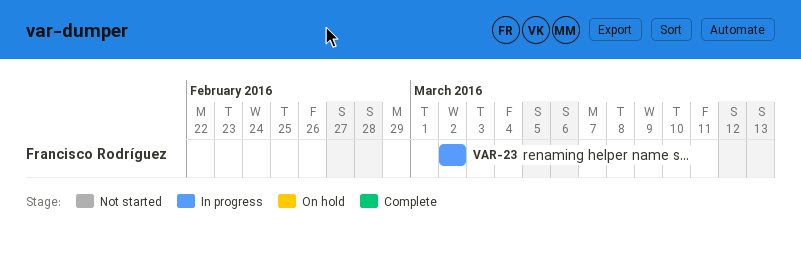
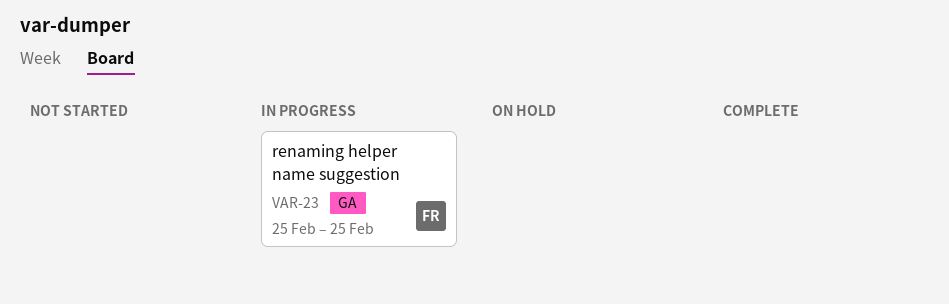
VAR-23, start: Mar 2 -> Feb 25
VAR-23, due: Mar 2 -> Feb 25

